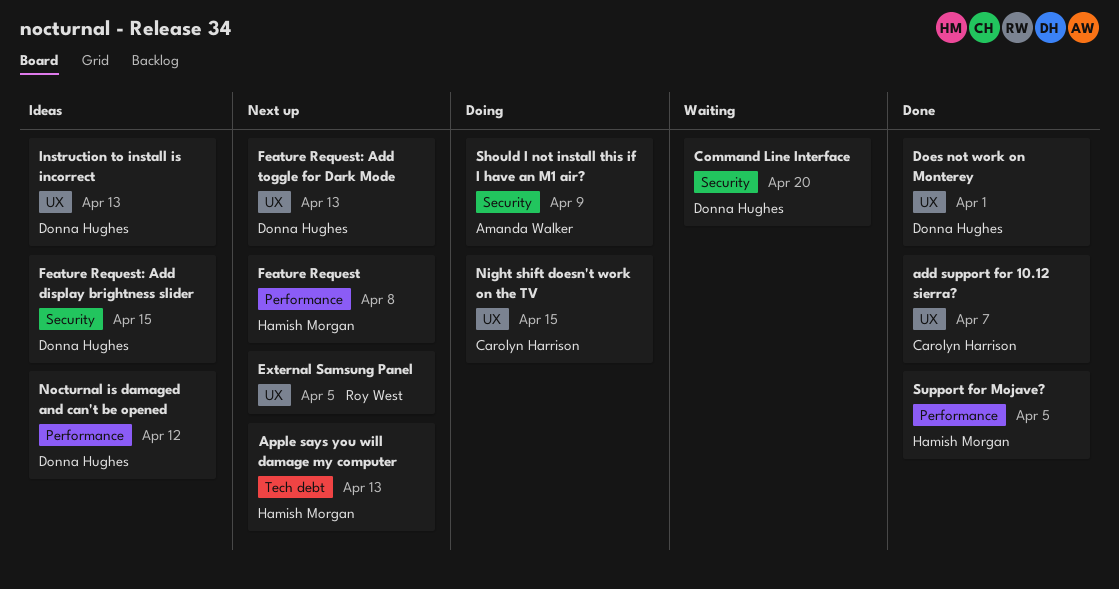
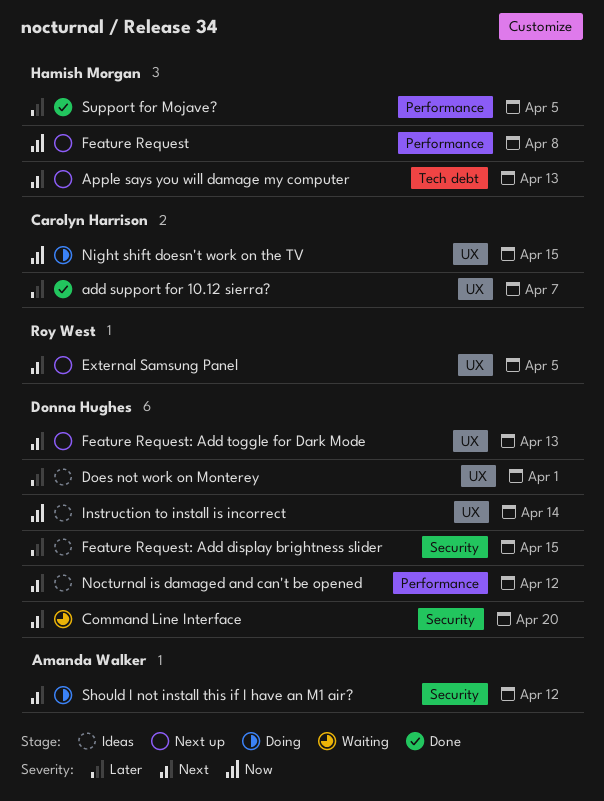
Does not work on Monterey, status: Done -> Ideas
Instruction to install is incorrect, due: Apr 13 -> Apr 14
Should I not install this if I have an M1 air?, due: Apr 9 -> Apr 12

